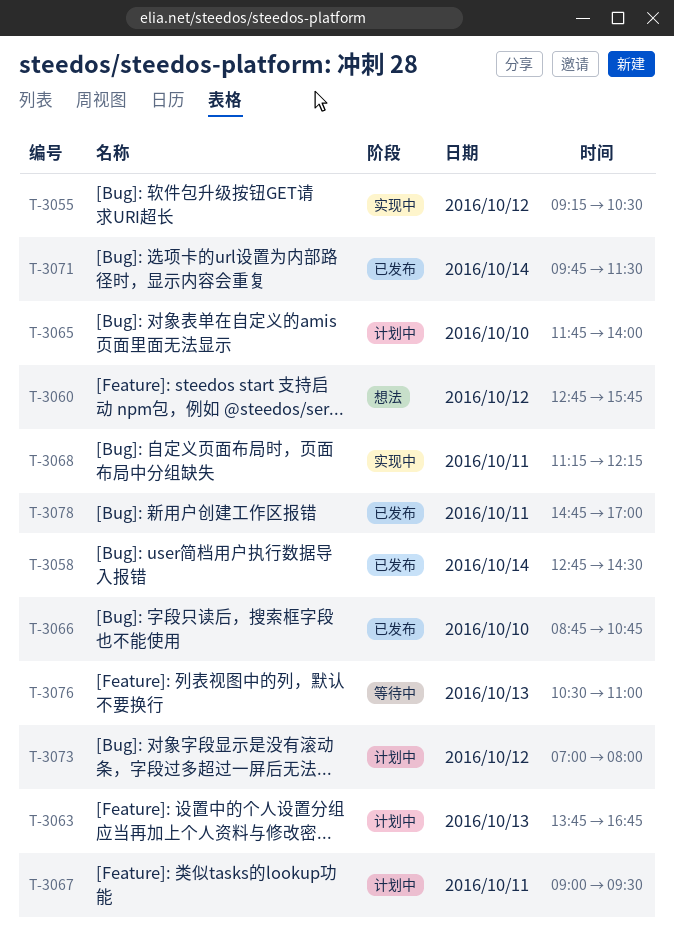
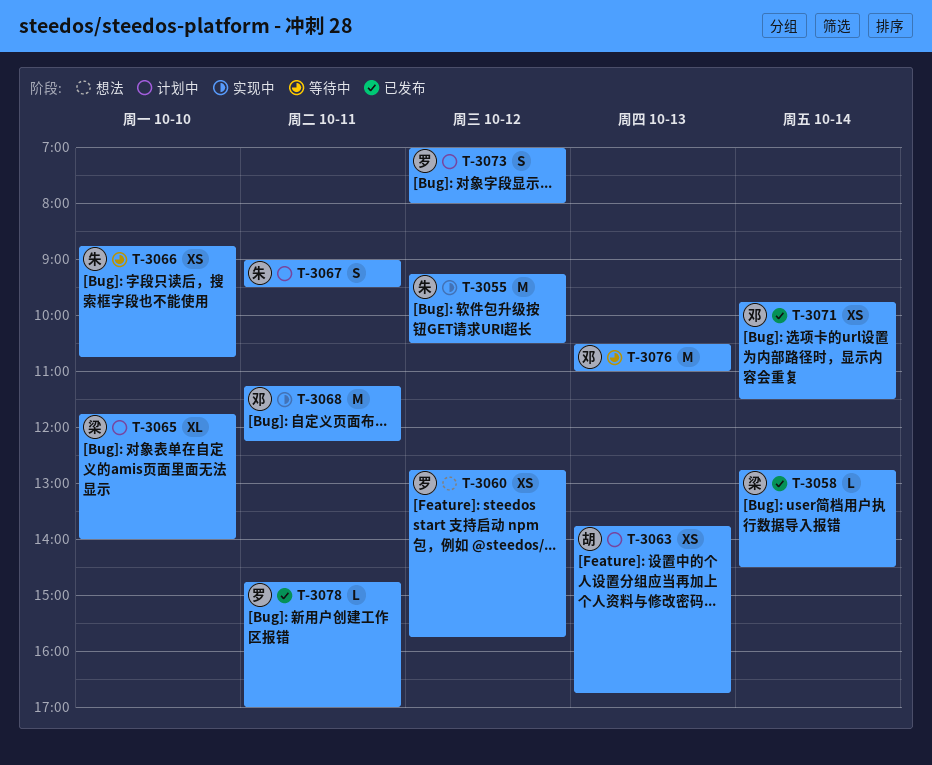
T-3066, status: 已发布 -> 等待中

